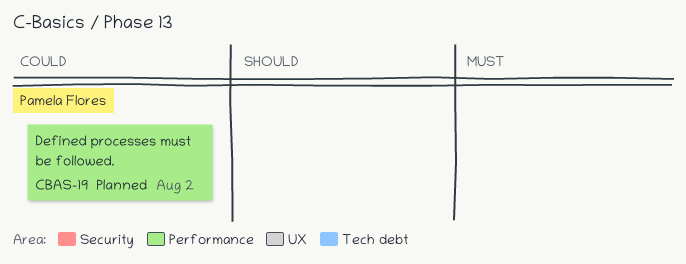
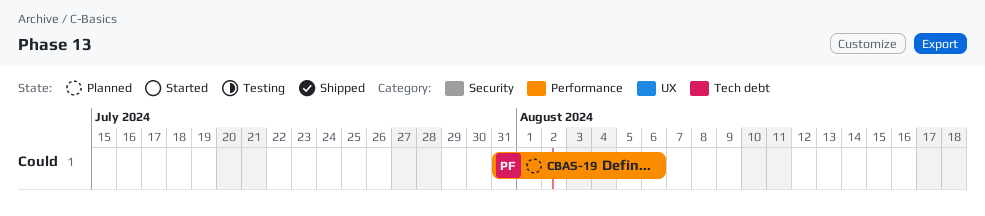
CBAS-19, due: Aug 2 -> Aug 6

